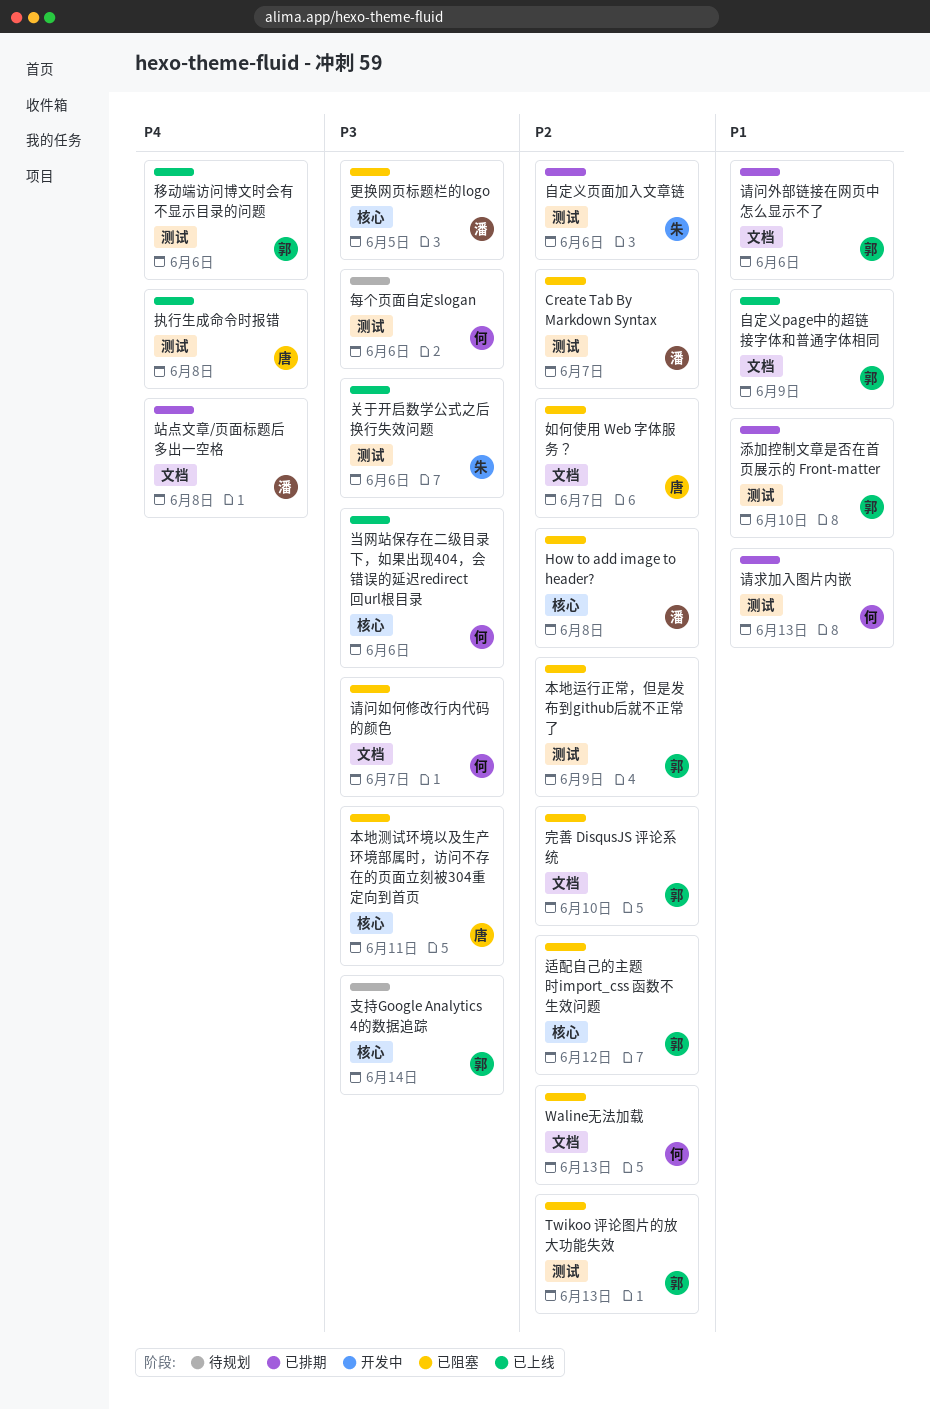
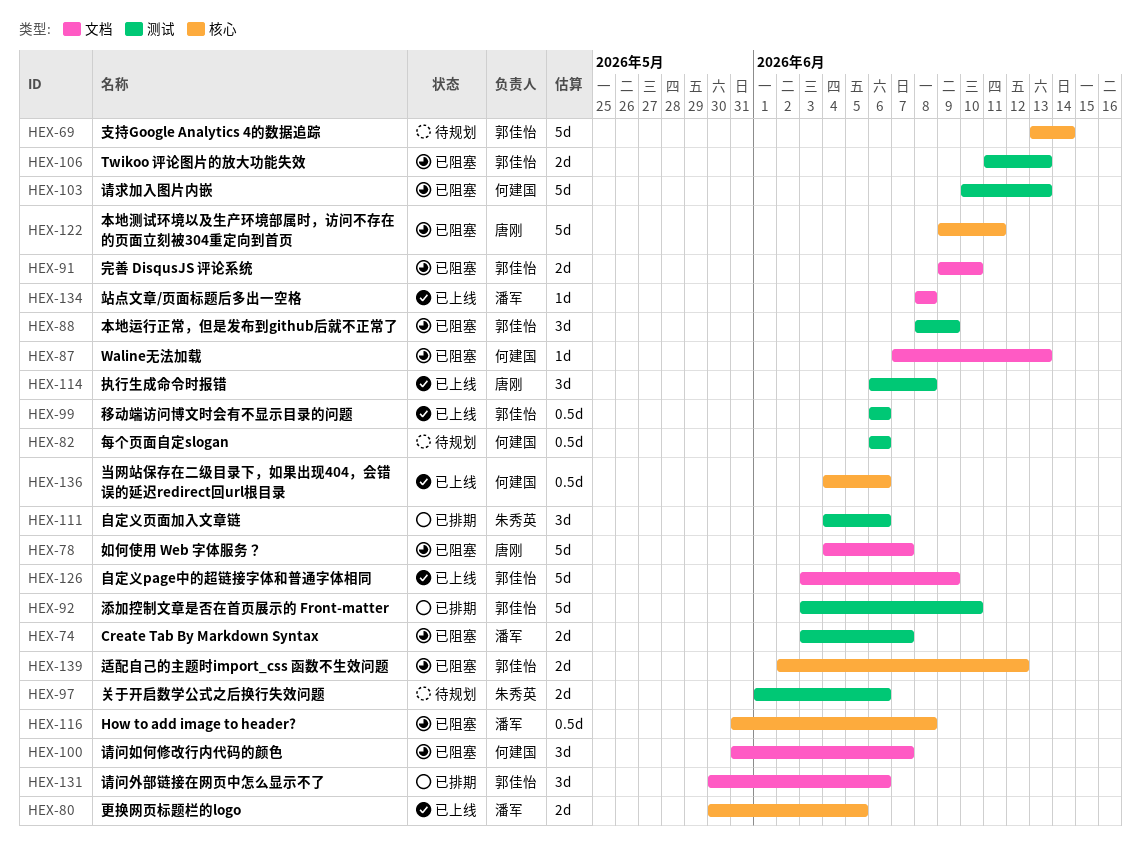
关于开启数学公式之后换行失效问题, status: 已上线 -> 待规划
更换网页标题栏的logo, status: 已阻塞 -> 已上线
站点文章/页面标题后多出一空格, status: 已排期 -> 已上线
请求加入图片内嵌, status: 已排期 -> 已阻塞

